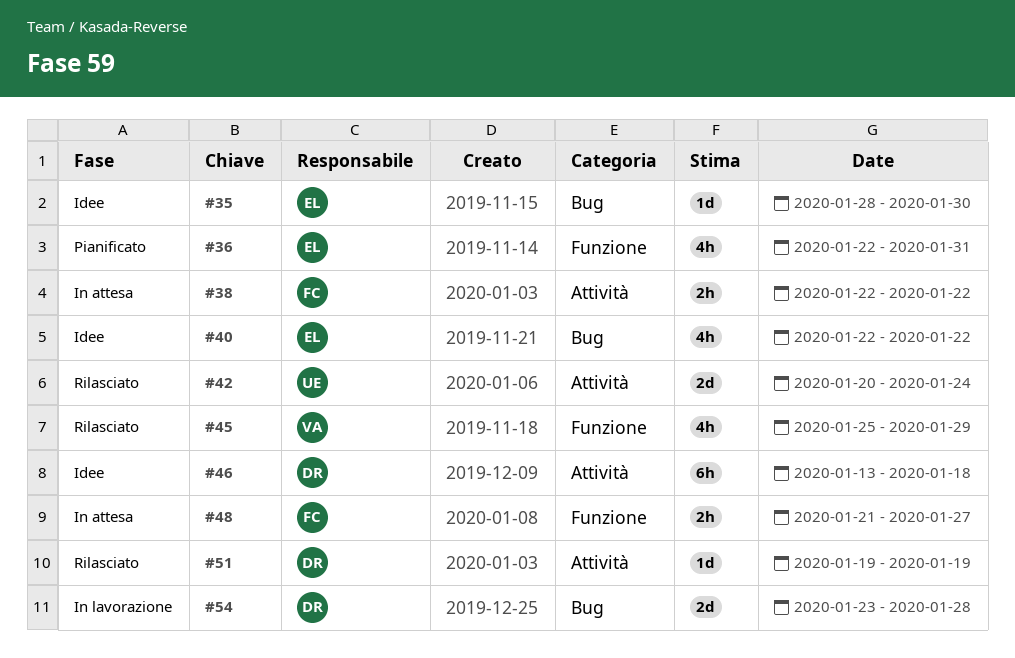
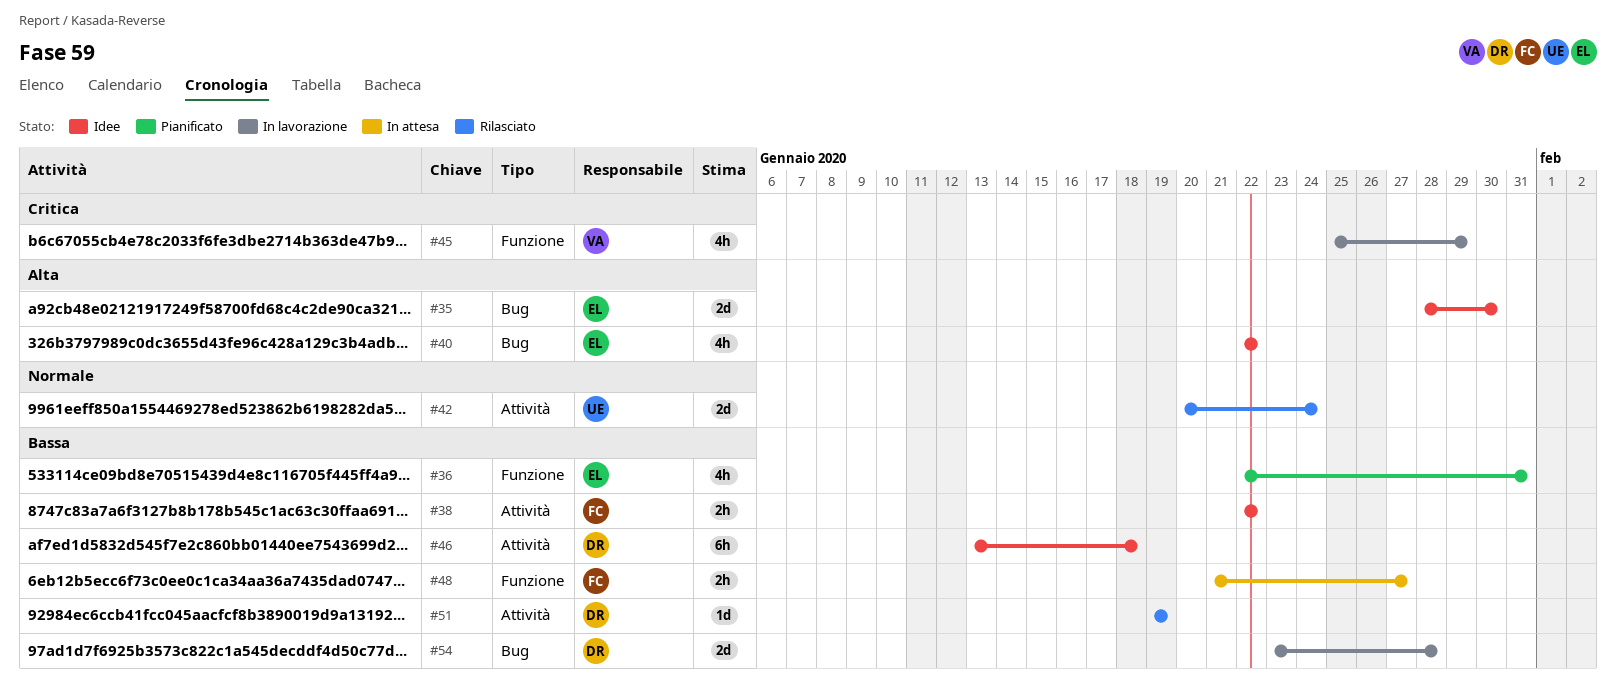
#35, estimate: 1d -> 2d
#38, status: In attesa -> Idee
#45, status: Rilasciato -> In lavorazione

